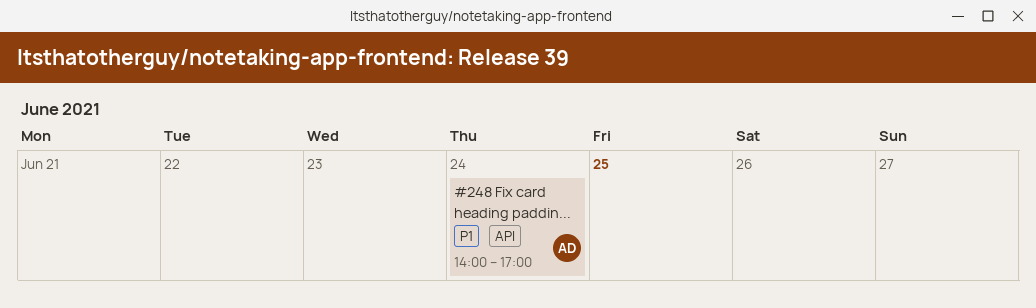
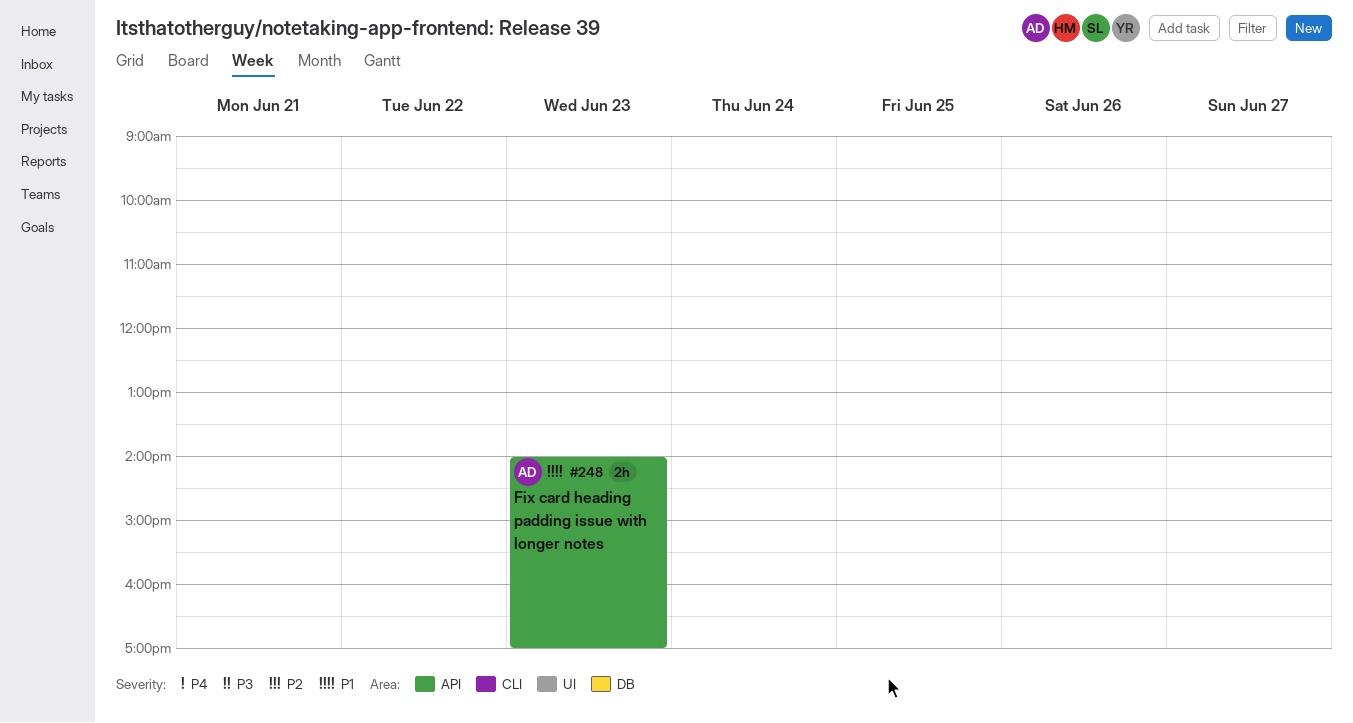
#248, day: Jun 24 -> Jun 23

